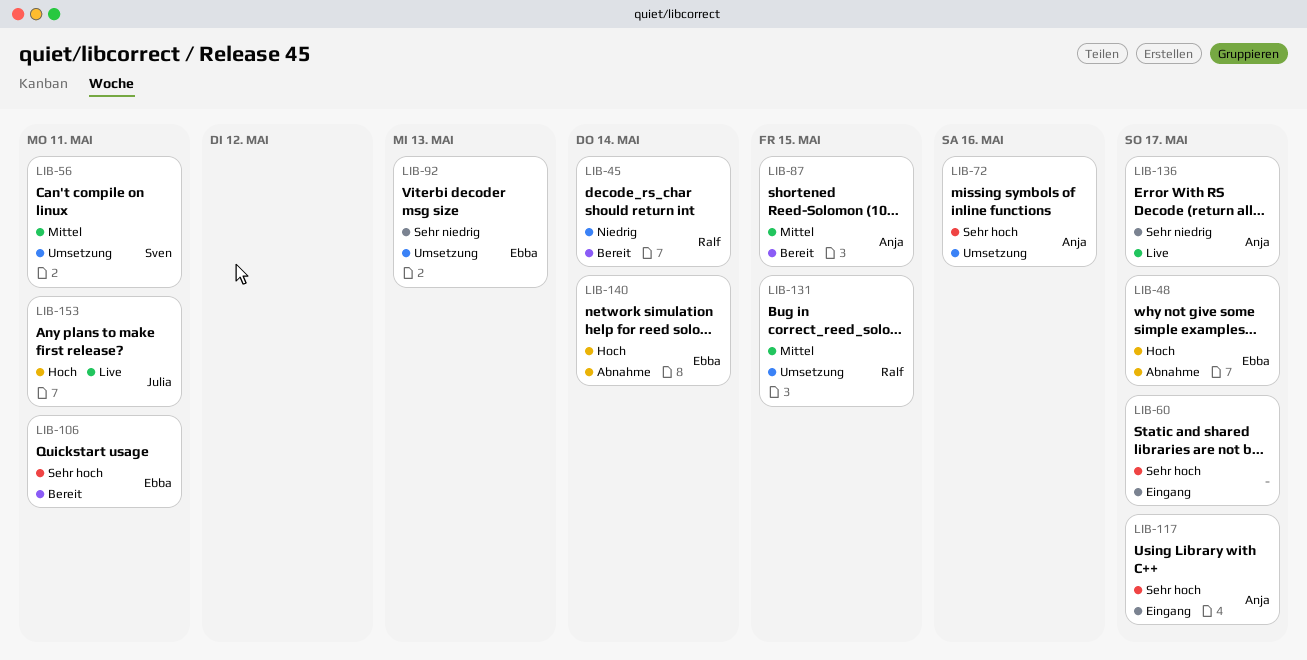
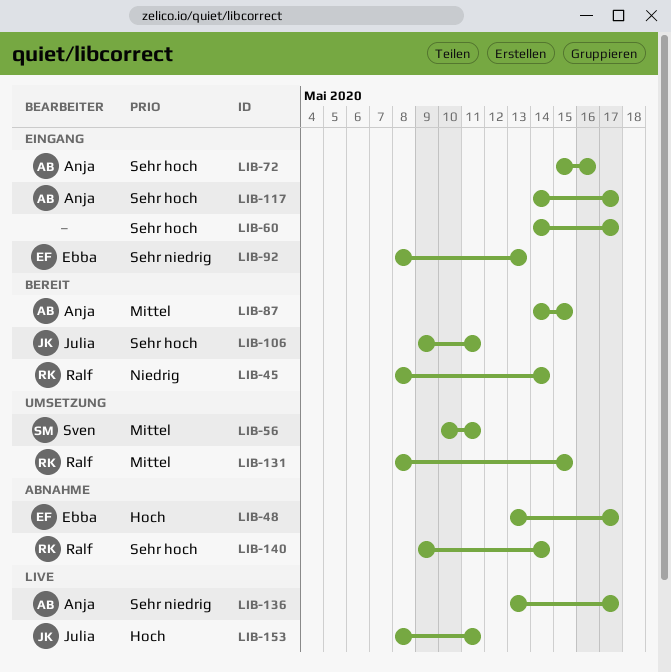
LIB-72, status: Umsetzung -> Eingang
LIB-92, status: Umsetzung -> Eingang
LIB-106, owner: Ebba -> Julia
LIB-140, owner: Ebba -> Ralf
LIB-140, priority: Hoch -> Sehr hoch

